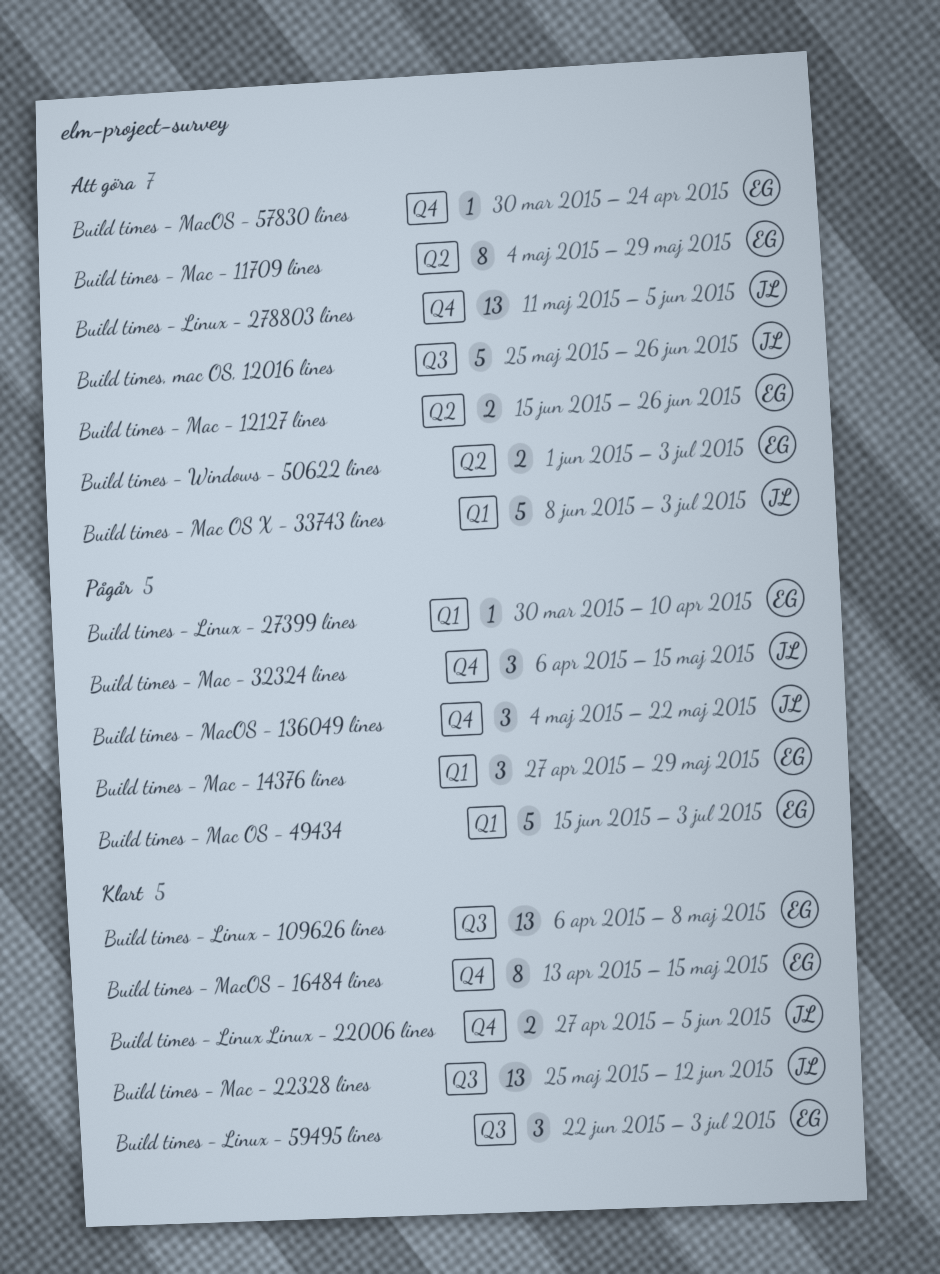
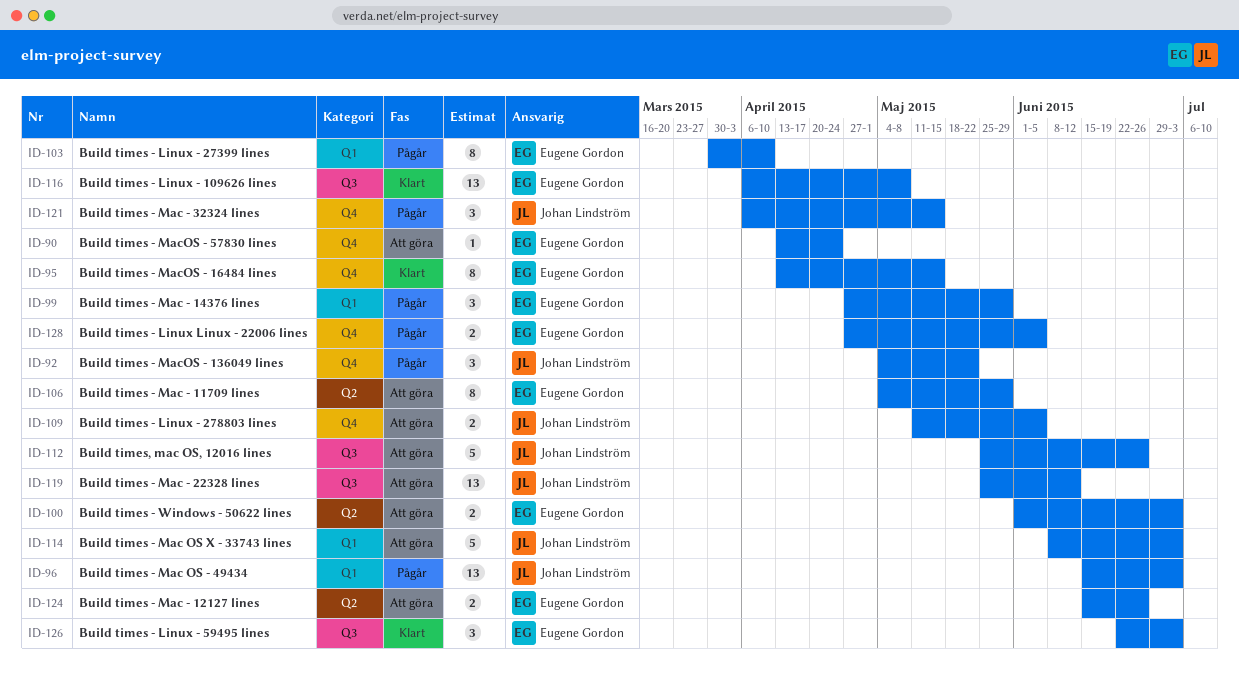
Build times - Linux - 27399 lines, estimate: 1 -> 8
Build times - Linux - 278803 lines, estimate: 13 -> 2
Build times - Linux Linux - 22006 lines, status: Klart -> Pågår
Build times - Linux Linux - 22006 lines, owner: Johan Lindström -> Eugene Gordon
Build times - Mac - 22328 lines, status: Klart -> Att göra
Build times - Mac OS - 49434, owner: Eugene Gordon -> Johan Lindström
Build times - Mac OS - 49434, estimate: 5 -> 13
Build times - MacOS - 57830 lines, start: Mar 30 -> Apr 13

